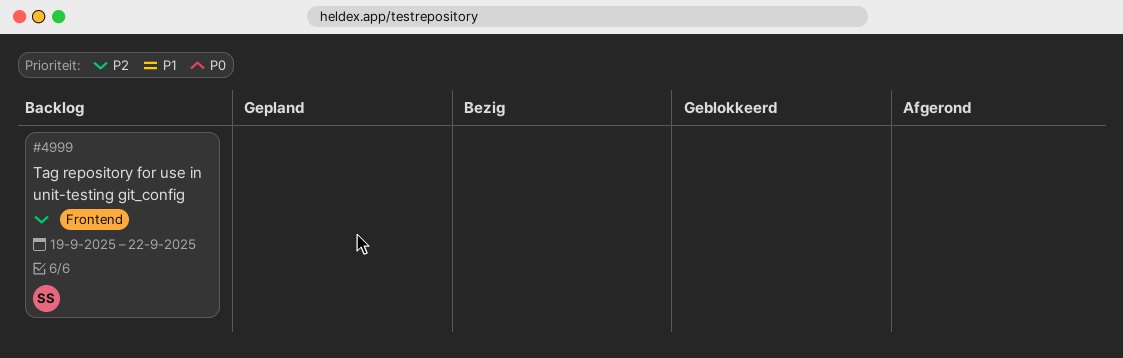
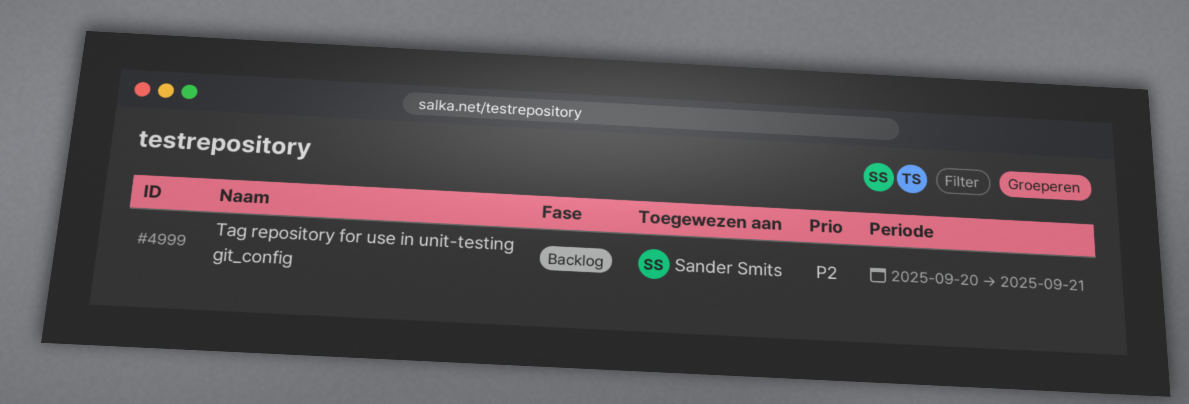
#4999, start: Sep 19 -> Sep 20
#4999, due: Sep 22 -> Sep 21

